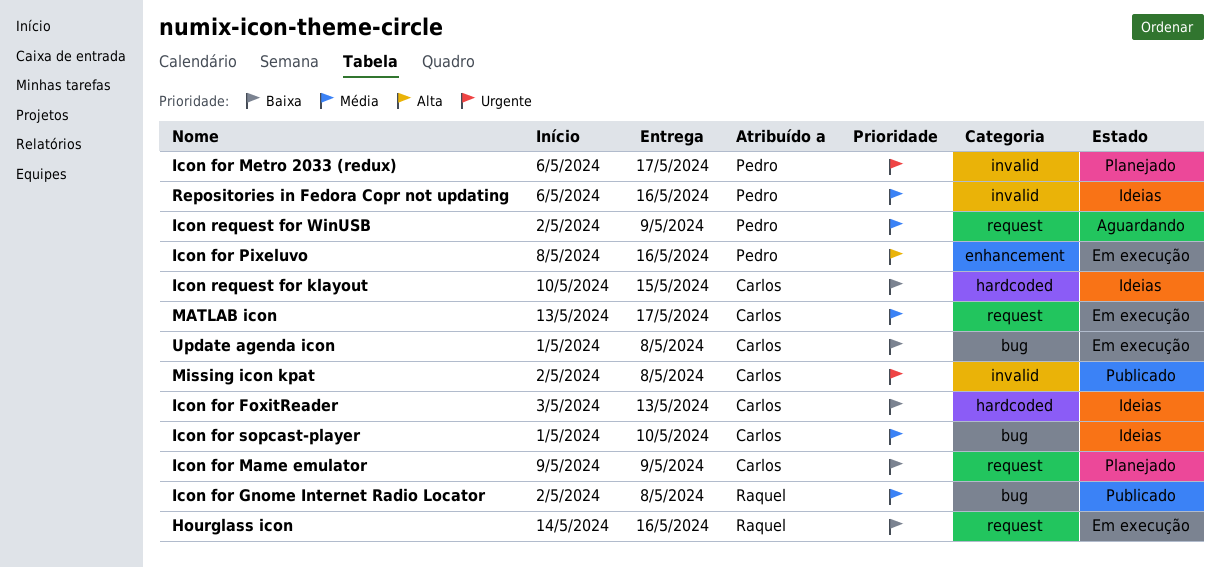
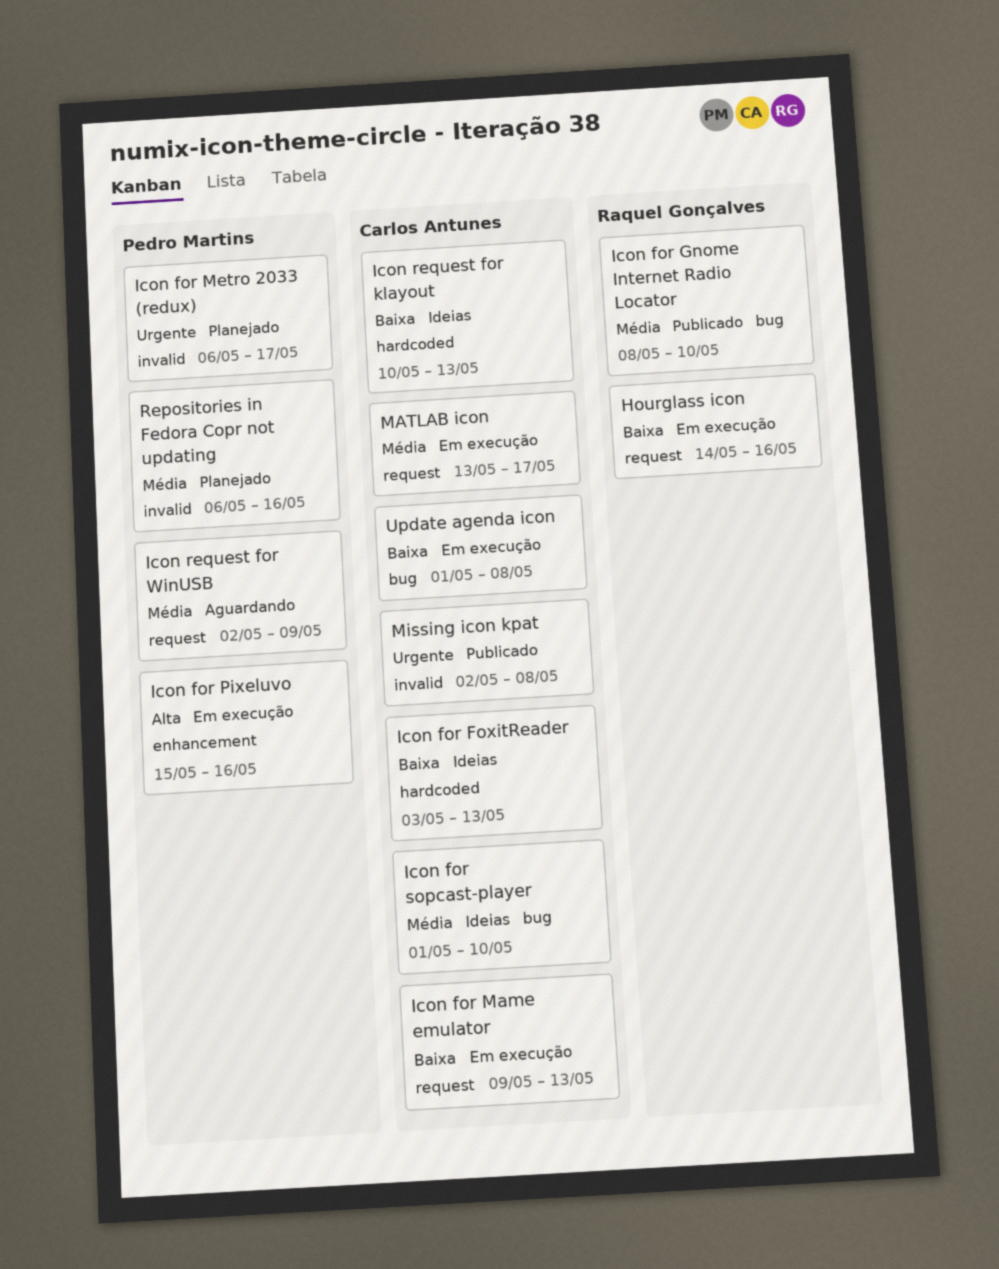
Icon for Gnome Internet Radio Locator, start: May 2 -> May 8
Icon for Gnome Internet Radio Locator, due: May 8 -> May 10
Icon for Mame emulator, status: Planejado -> Em execução
Icon for Mame emulator, due: May 9 -> May 13
Icon for Pixeluvo, start: May 8 -> May 15
Icon request for klayout, due: May 15 -> May 13
Repositories in Fedora Copr not updating, status: Ideias -> Planejado

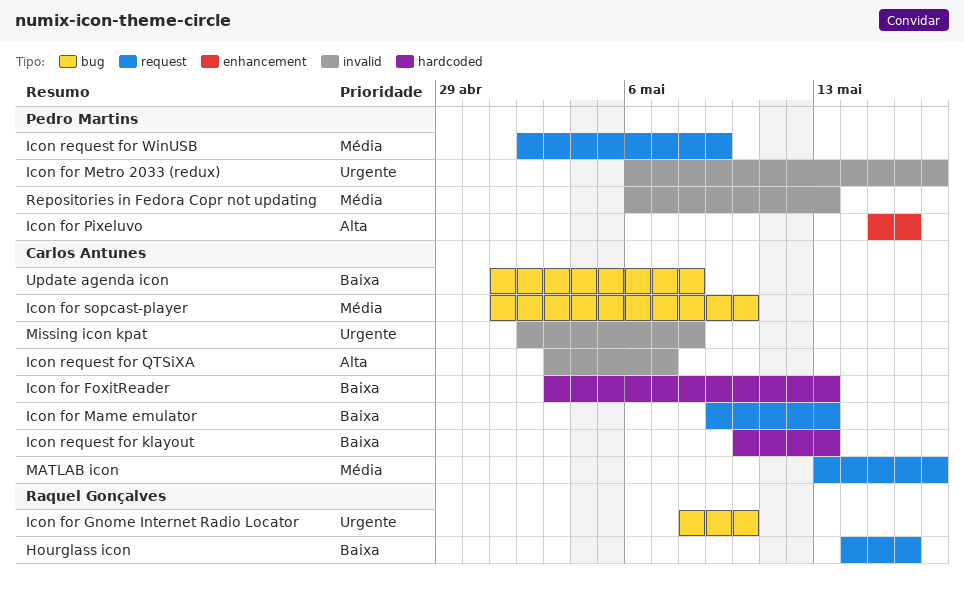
Icon for Gnome Internet Radio Locator, priority: Média -> Urgente
Icon request for QTSiXA: none -> present
Repositories in Fedora Copr not updating, due: May 16 -> May 13

